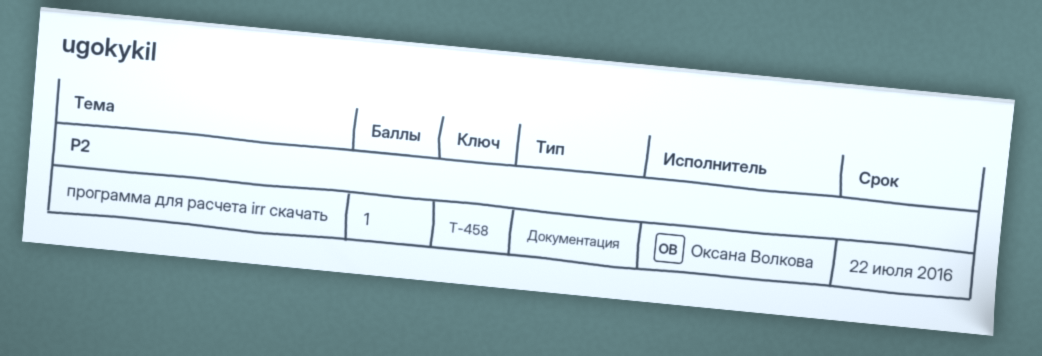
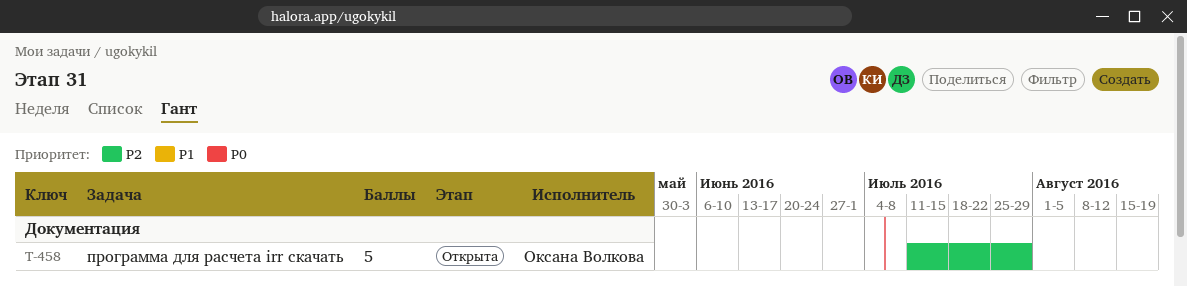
T-458, estimate: 1 -> 5
T-458, due: Jul 22 -> Jul 29

